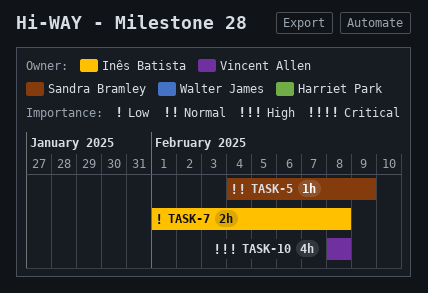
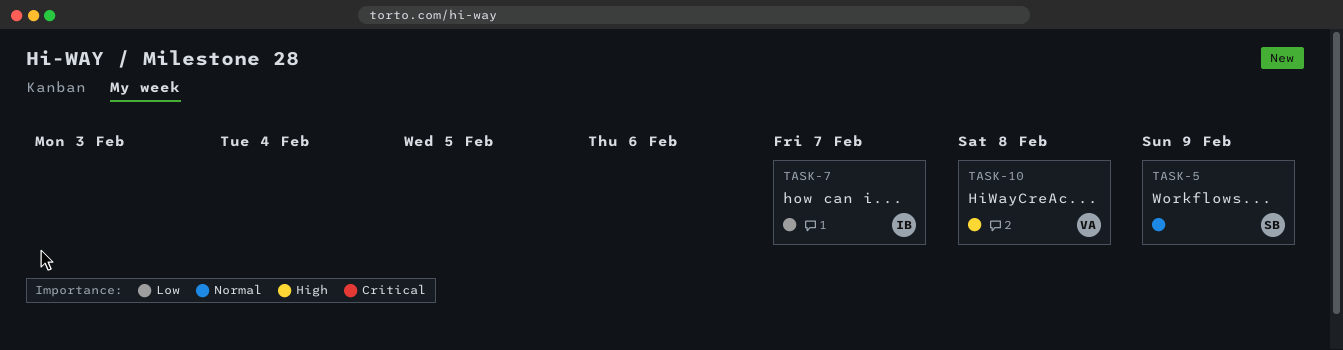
TASK-7, due: Feb 8 -> Feb 7

